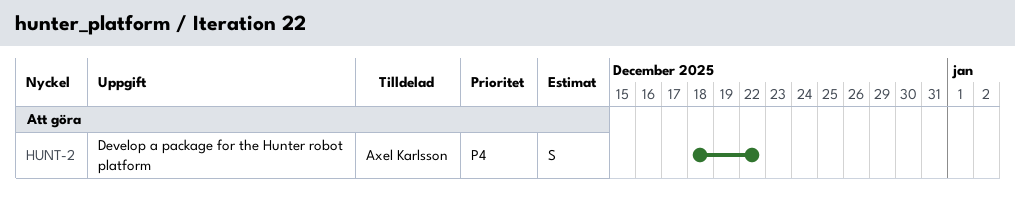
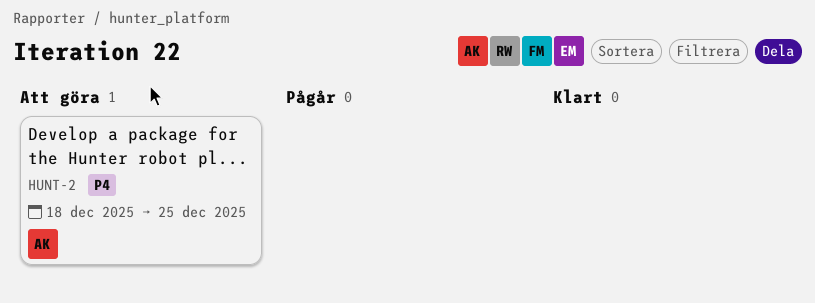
HUNT-2, due: Dec 22 -> Dec 25

